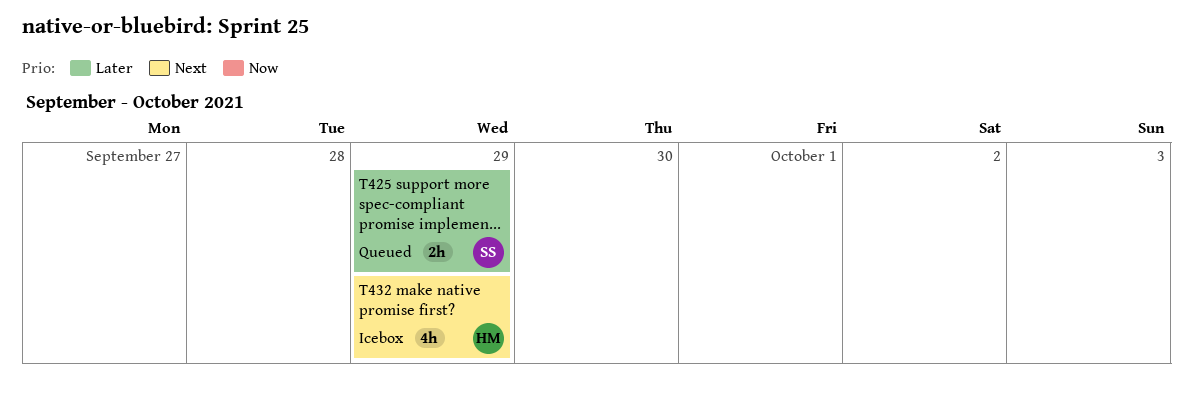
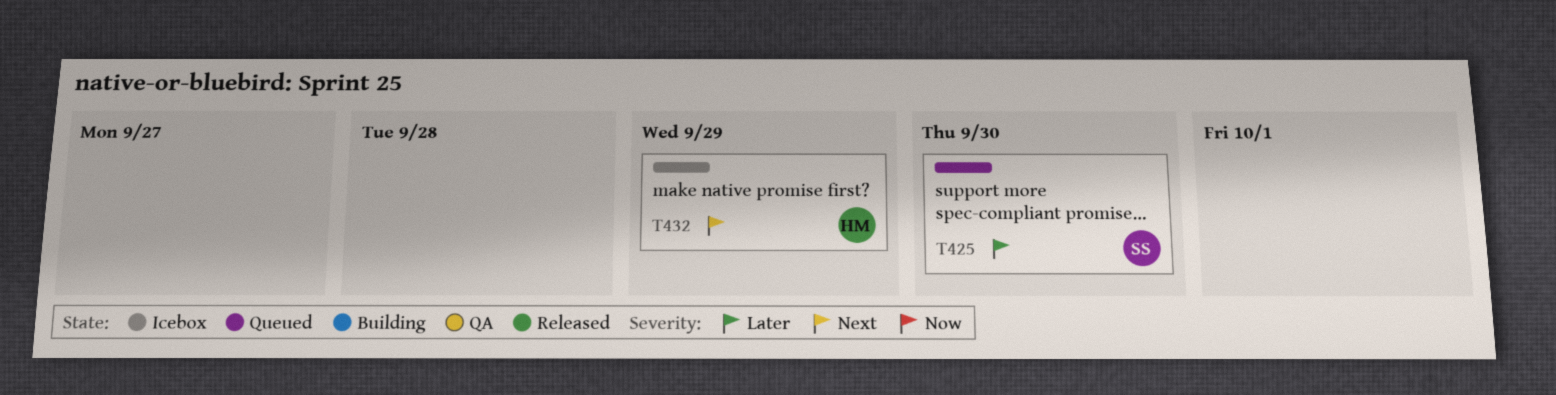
T425, due: Sep 29 -> Sep 30

